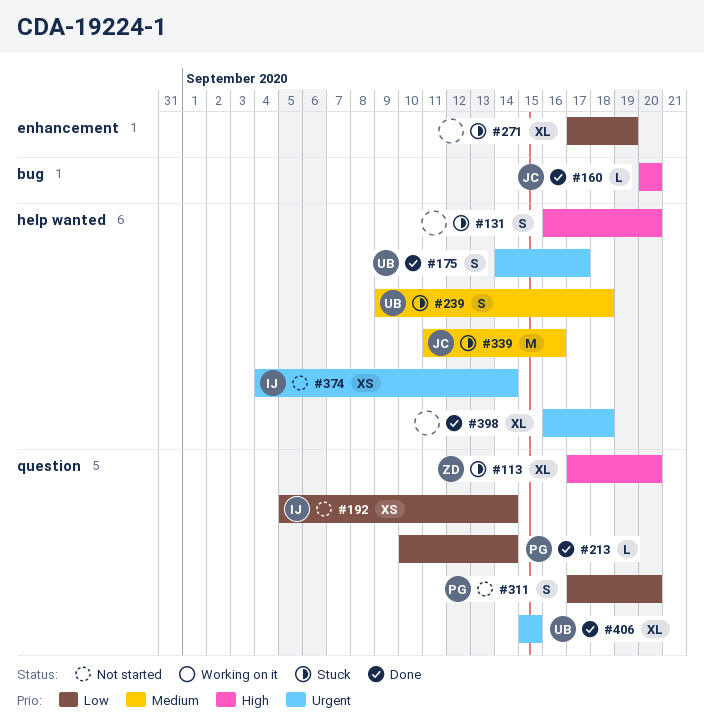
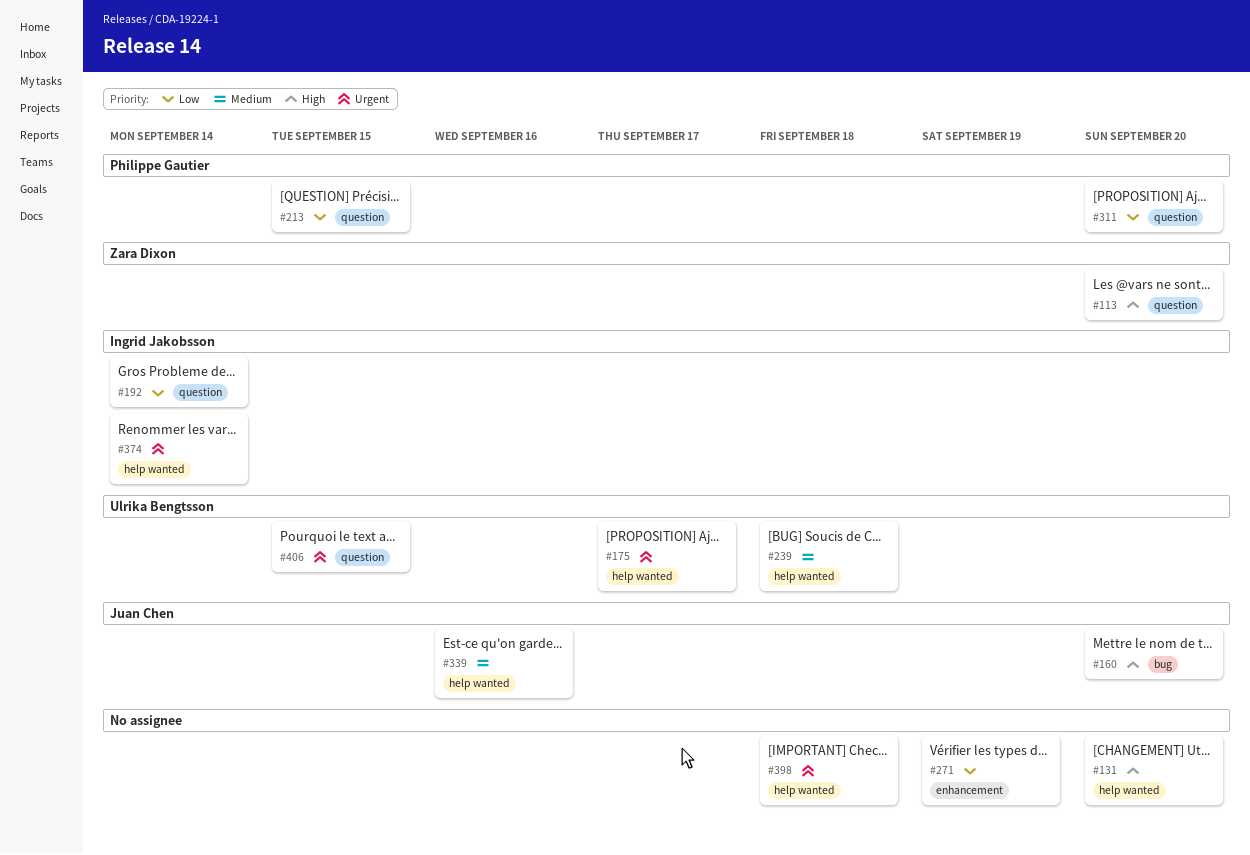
#213, due: Sep 14 -> Sep 15

